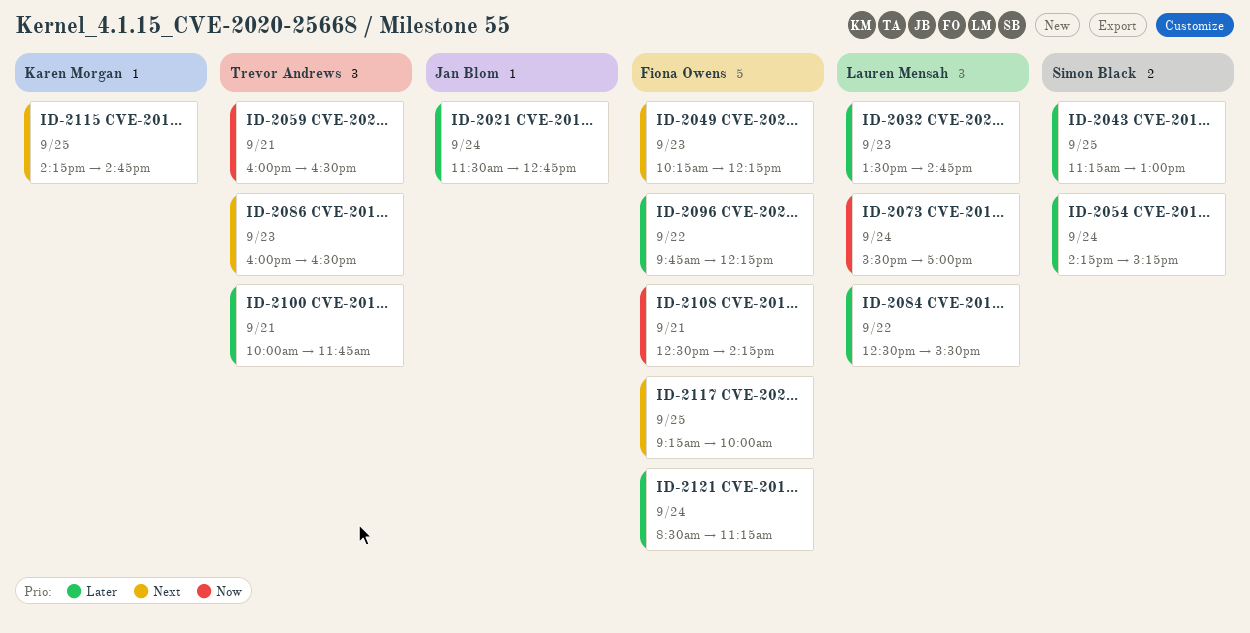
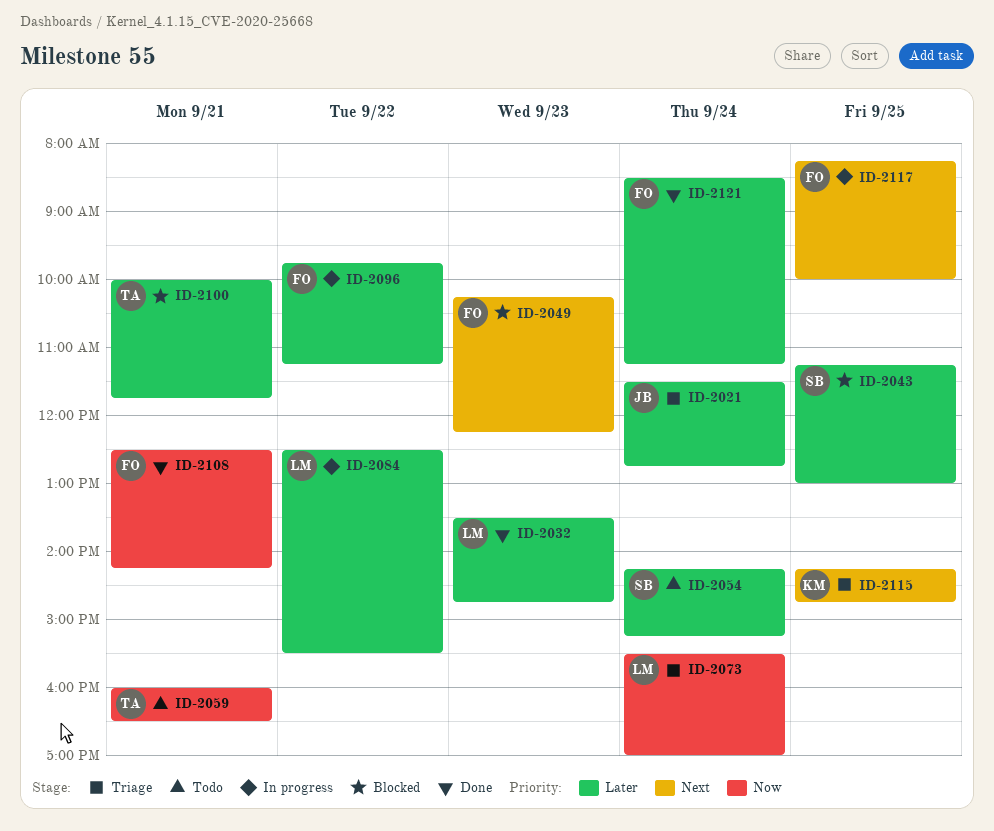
ID-2086: present -> none
ID-2096, ends: 12:15 -> 11:15
ID-2117, begins: 09:15 -> 08:15

